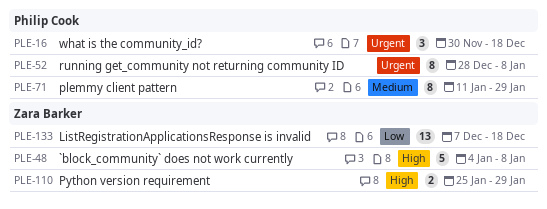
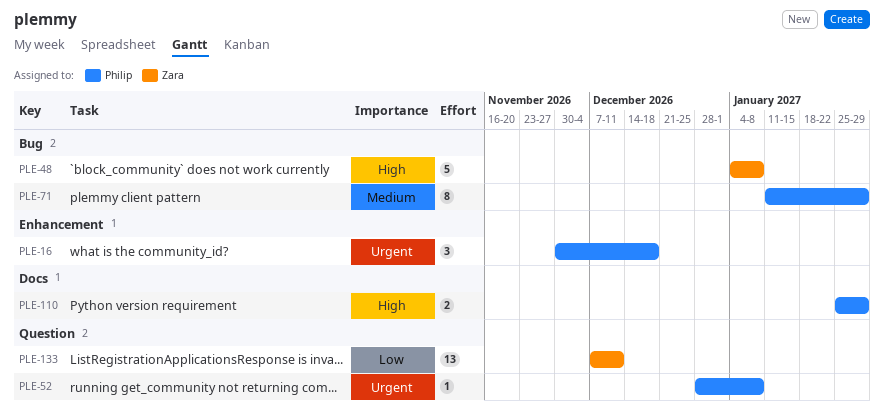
PLE-52, estimate: 8 -> 1
PLE-110, owner: Zara Barker -> Philip Cook
PLE-133, due: Dec 18 -> Dec 11

